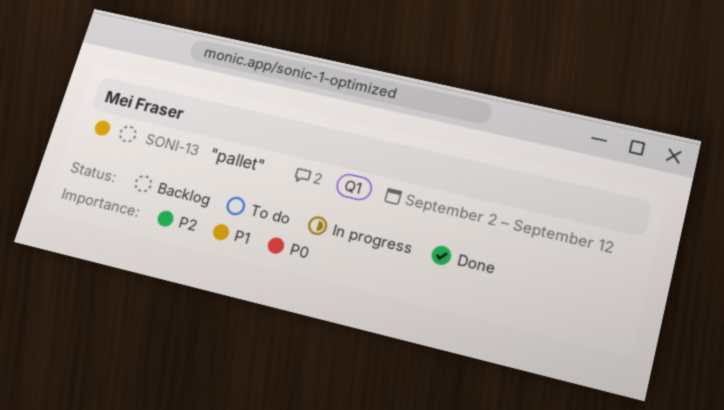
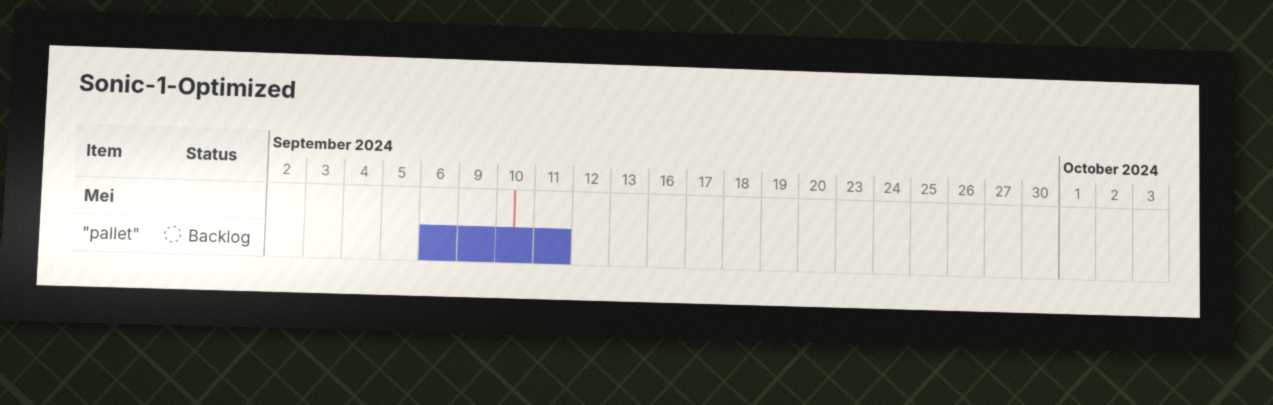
"pallet", start: Sep 2 -> Sep 6
"pallet", due: Sep 12 -> Sep 11

